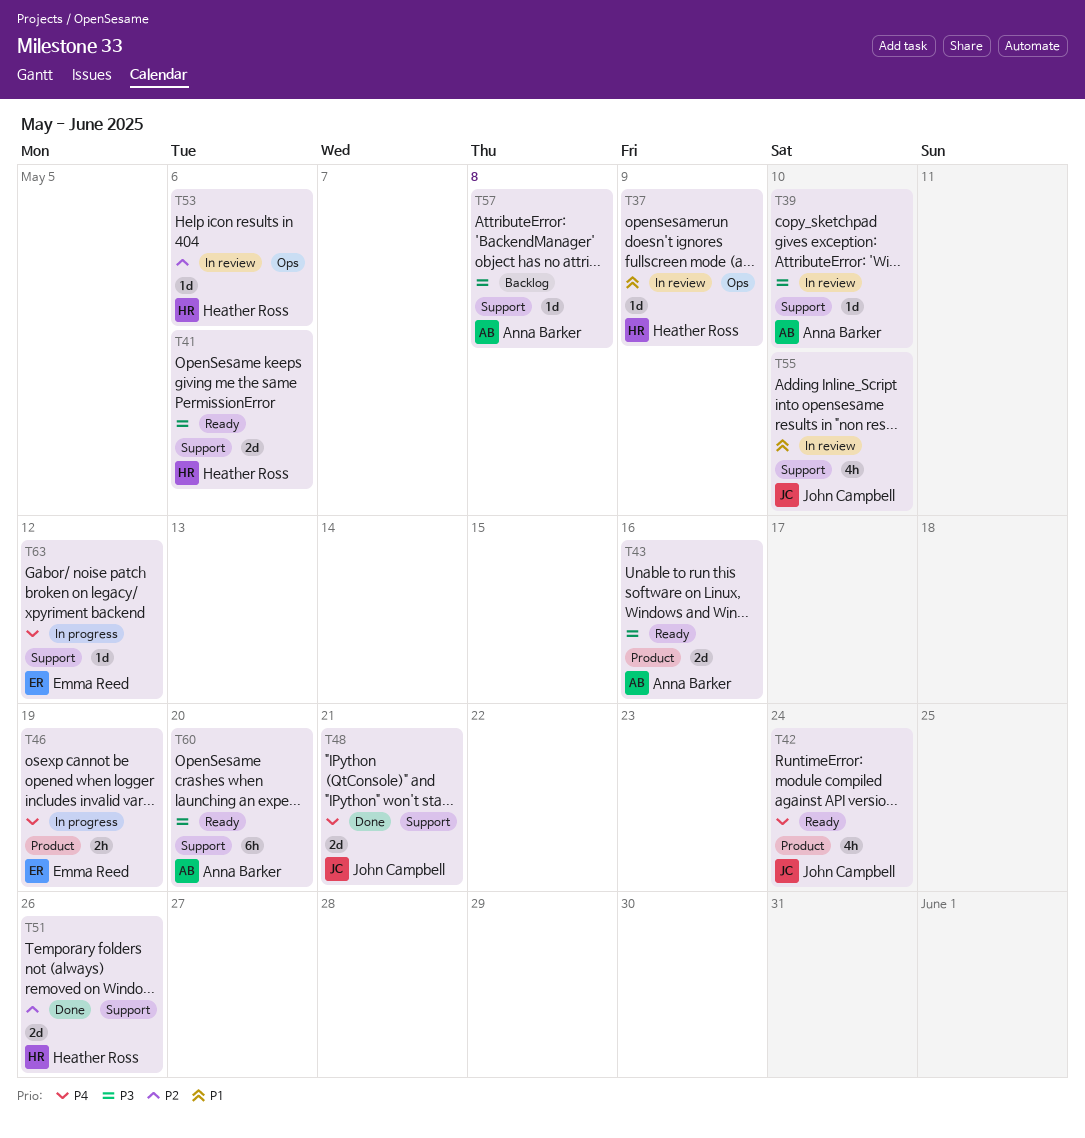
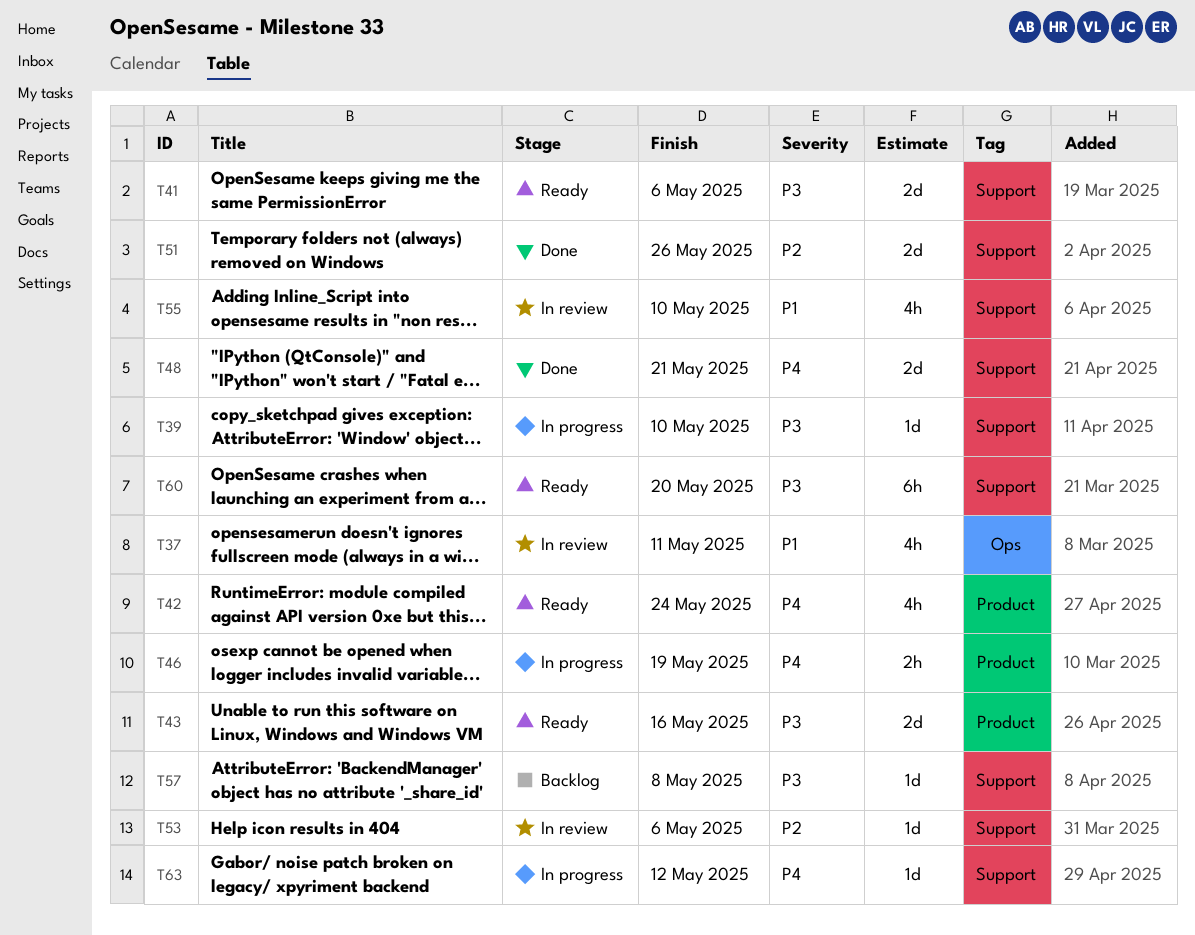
T37, estimate: 1d -> 4h
T37, due: May 9 -> May 11
T39, status: In review -> In progress
T53, label: Ops -> Support

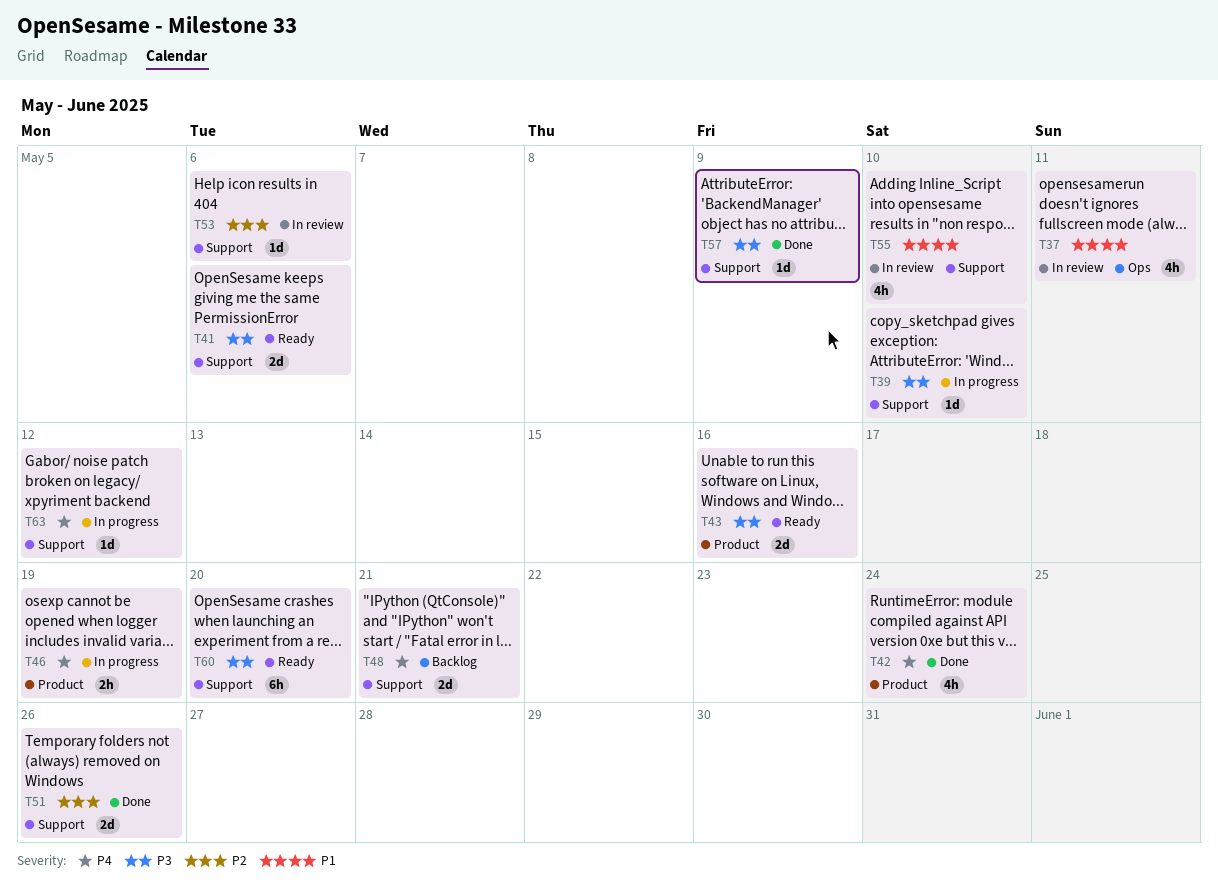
T42, status: Ready -> Done
T48, status: Done -> Backlog
T57, status: Backlog -> Done
T57, due: May 8 -> May 9

